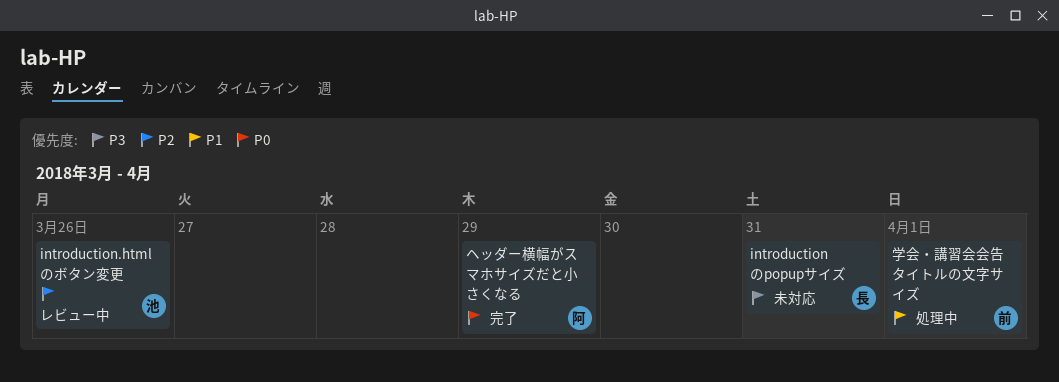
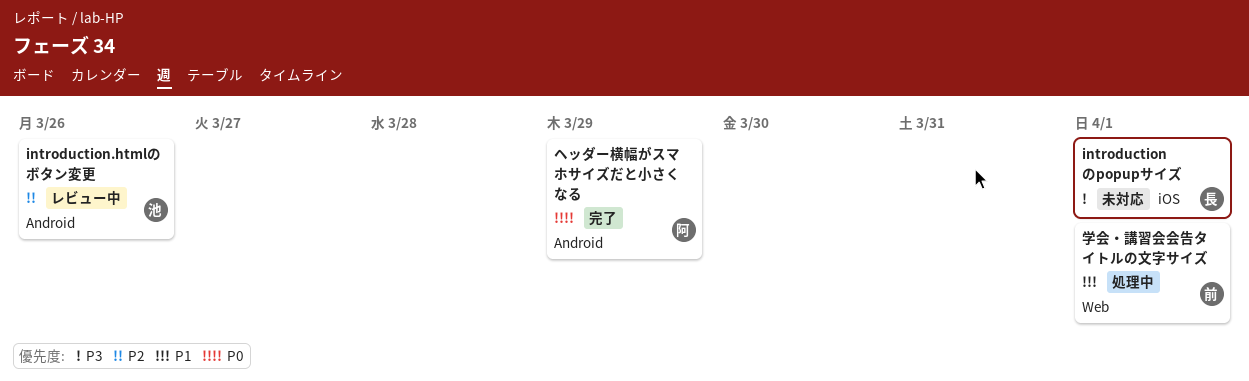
introductionのpopupサイズ, due: Mar 31 -> Apr 1

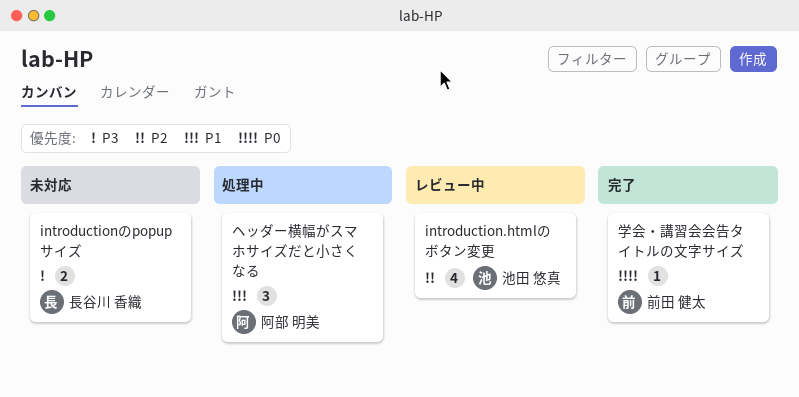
ヘッダー横幅がスマホサイズだと小さくなる, status: 完了 -> 処理中
ヘッダー横幅がスマホサイズだと小さくなる, priority: P0 -> P1
学会・講習会会告タイトルの文字サイズ, status: 処理中 -> 完了
学会・講習会会告タイトルの文字サイズ, priority: P1 -> P0

